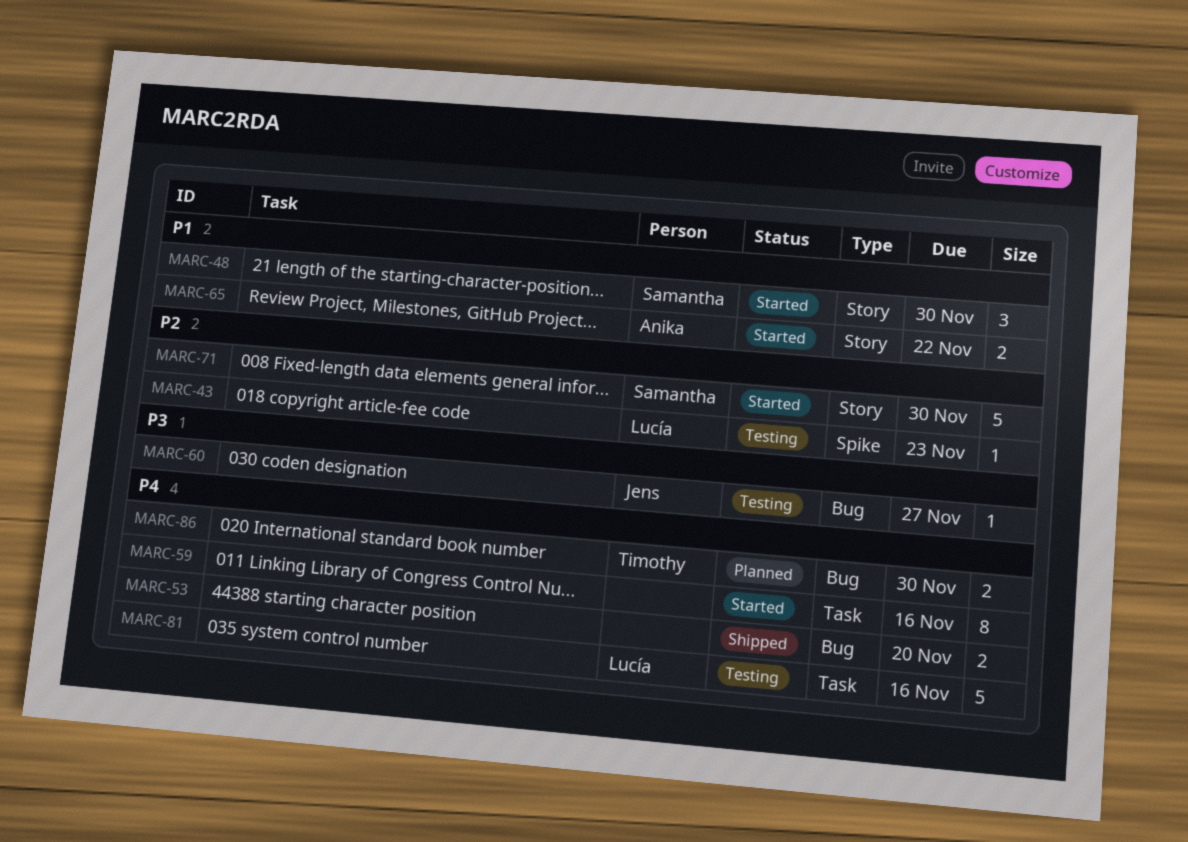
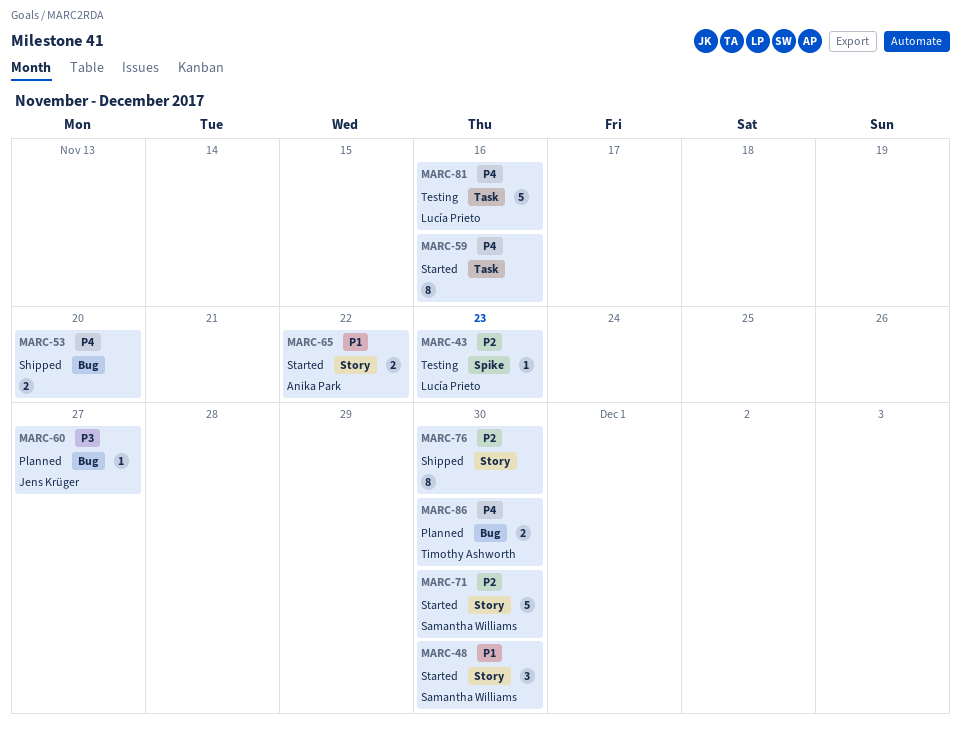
MARC-60, status: Testing -> Planned
MARC-76: none -> present

